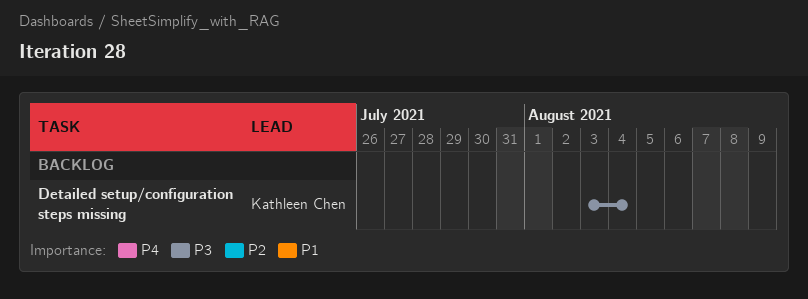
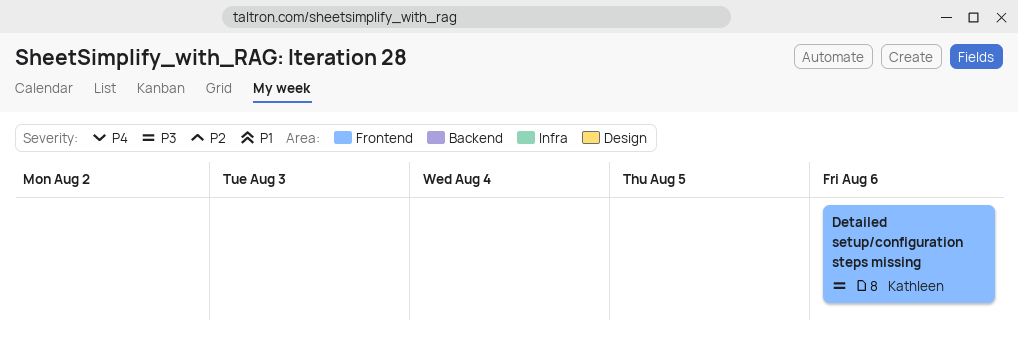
Detailed setup/configuration steps missing, due: Aug 4 -> Aug 6

